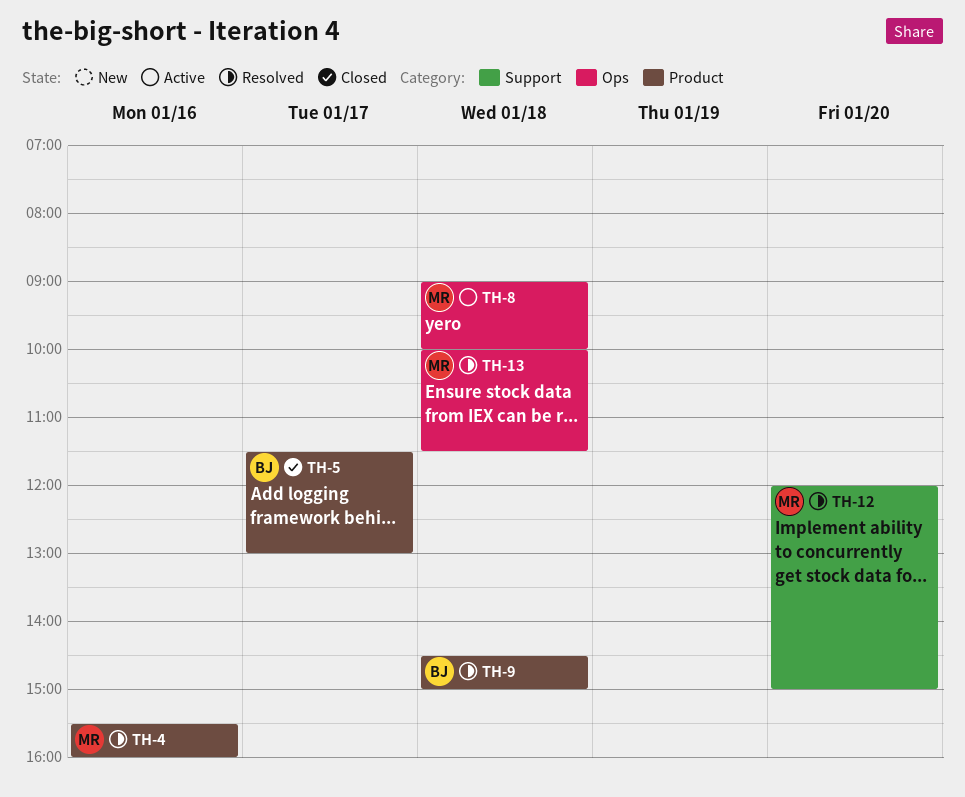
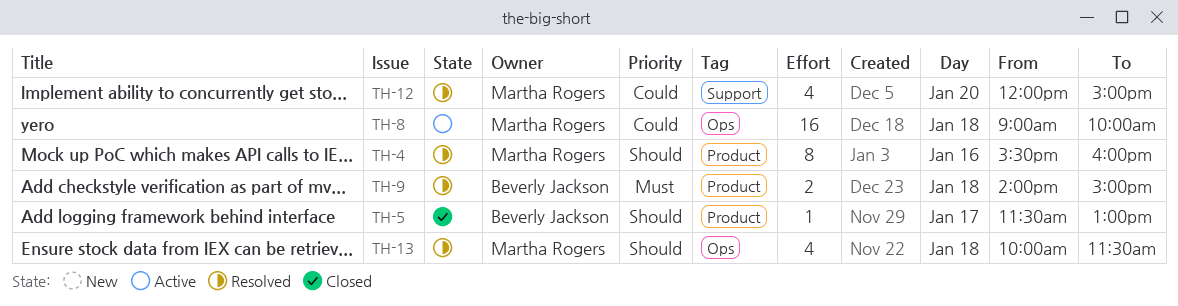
TH-9, begins: 14:30 -> 14:00

